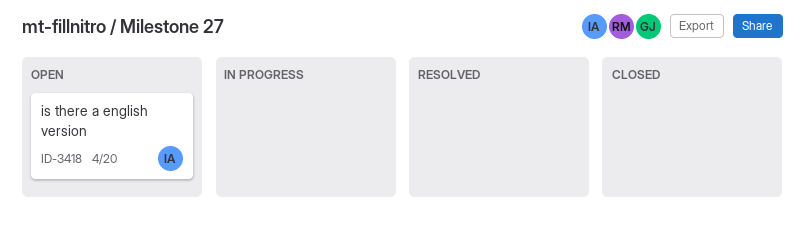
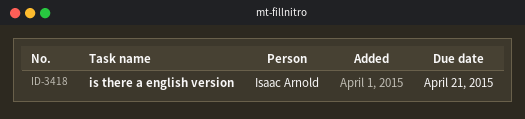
ID-3418, due: Apr 20 -> Apr 21

